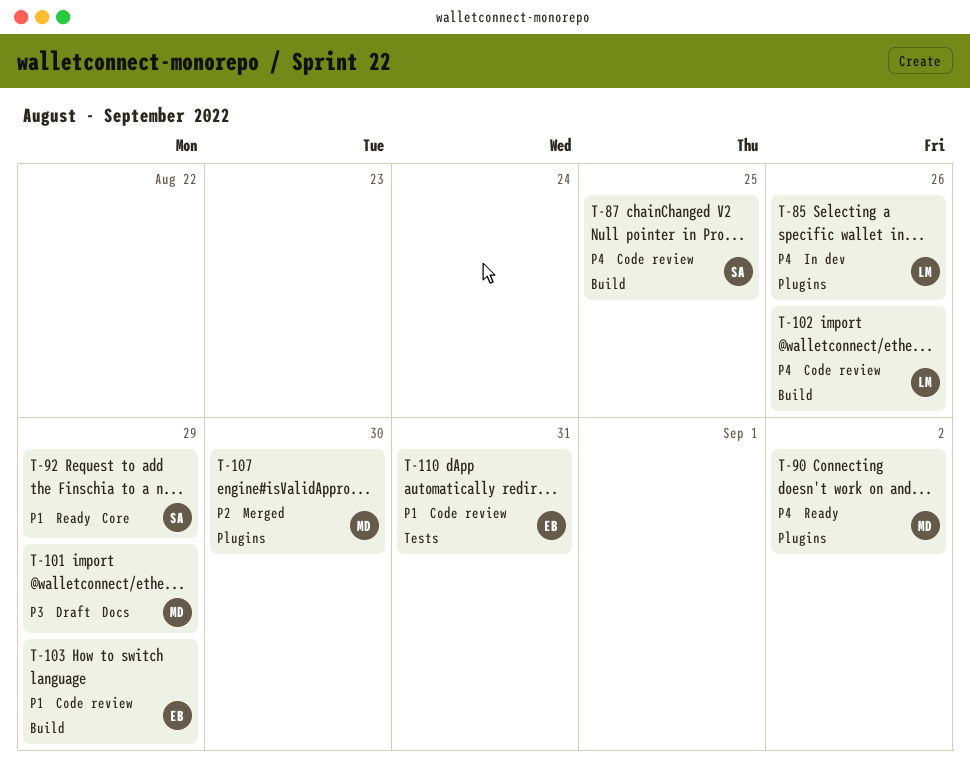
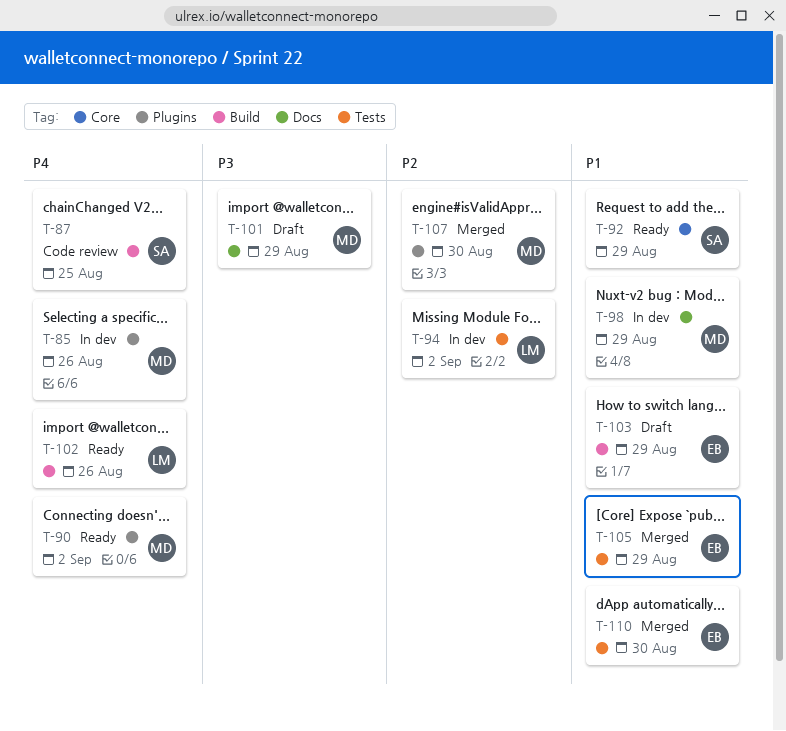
T-85, owner: LM -> MD
T-94: none -> present
T-98: none -> present
T-102, status: Code review -> Ready
T-103, status: Code review -> Draft
T-105: none -> present
T-110, status: Code review -> Merged
T-110, due: Aug 31 -> Aug 30

